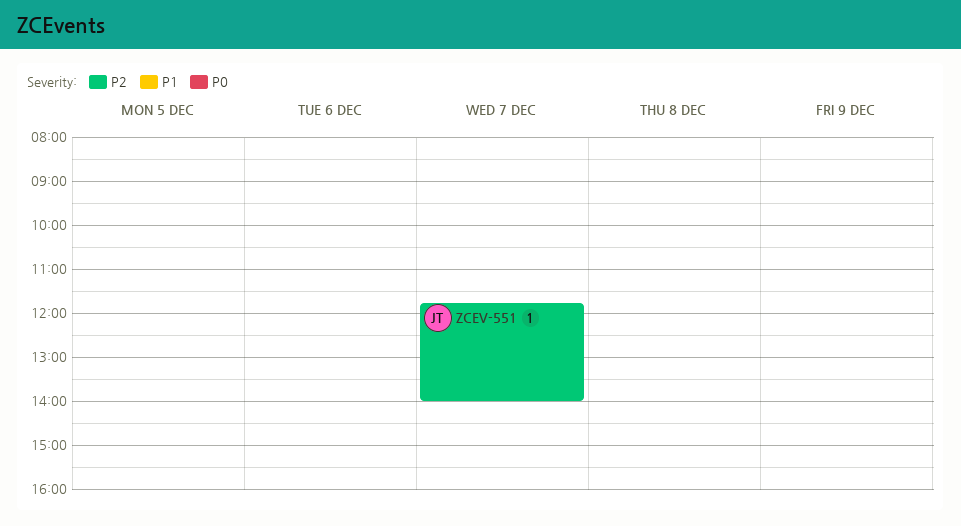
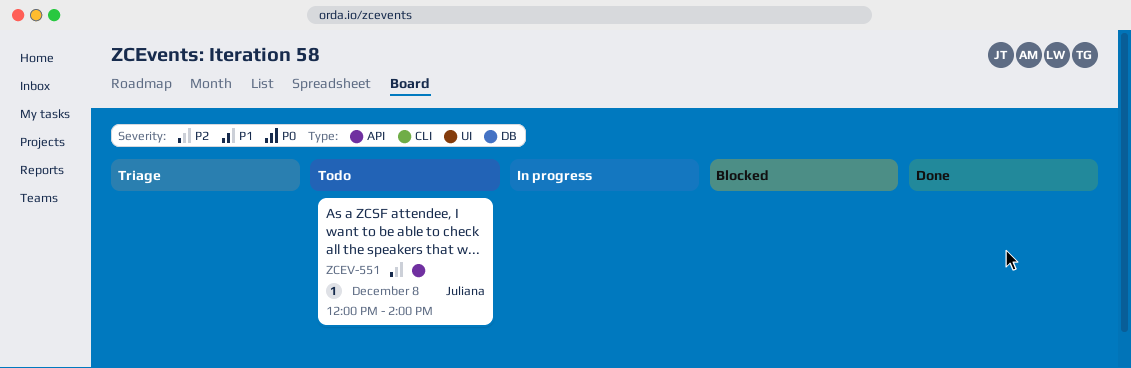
ZCEV-551, day: Dec 7 -> Dec 8
ZCEV-551, begins: 11:45 -> 12:00

